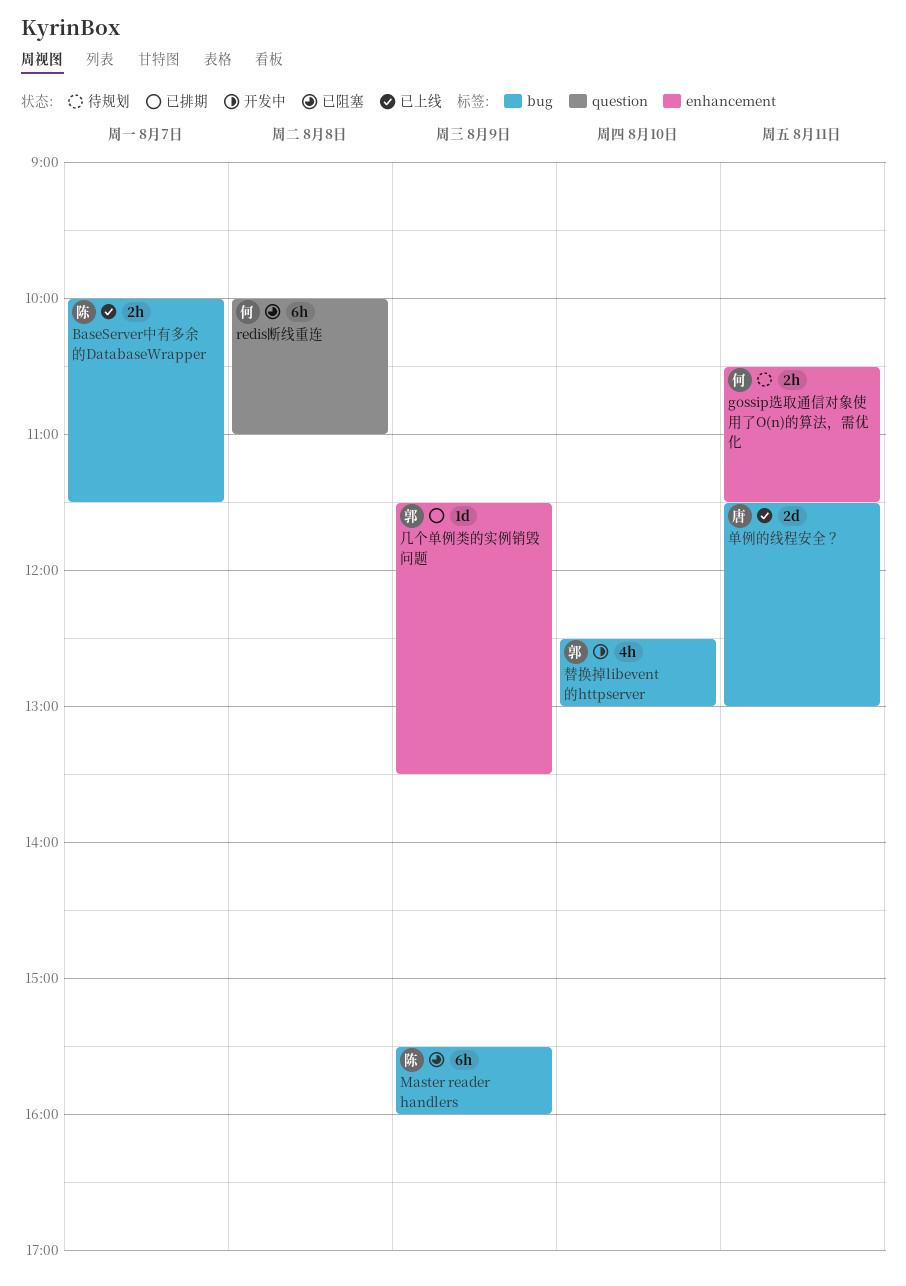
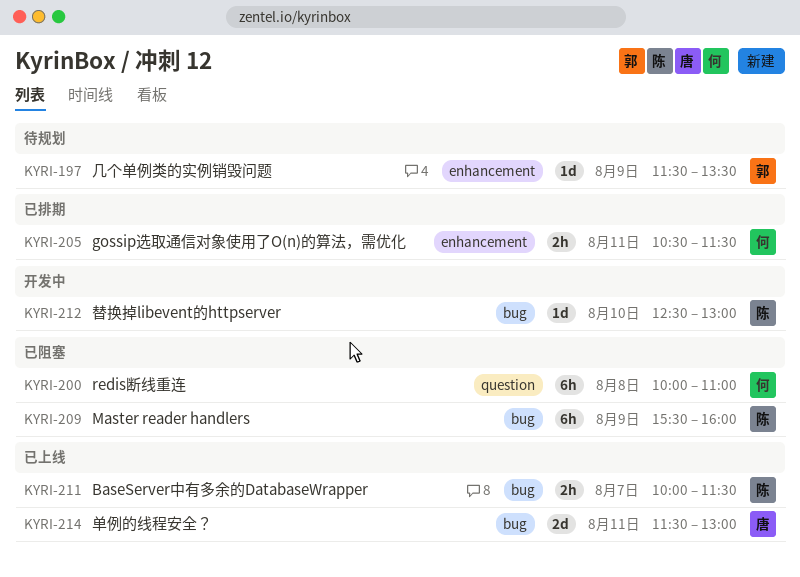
gossip选取通信对象使用了O(n)的算法，需优化, status: 待规划 -> 已排期
几个单例类的实例销毁问题, status: 已排期 -> 待规划
替换掉libevent的httpserver, owner: 郭 -> 陈
替换掉libevent的httpserver, estimate: 4h -> 1d

